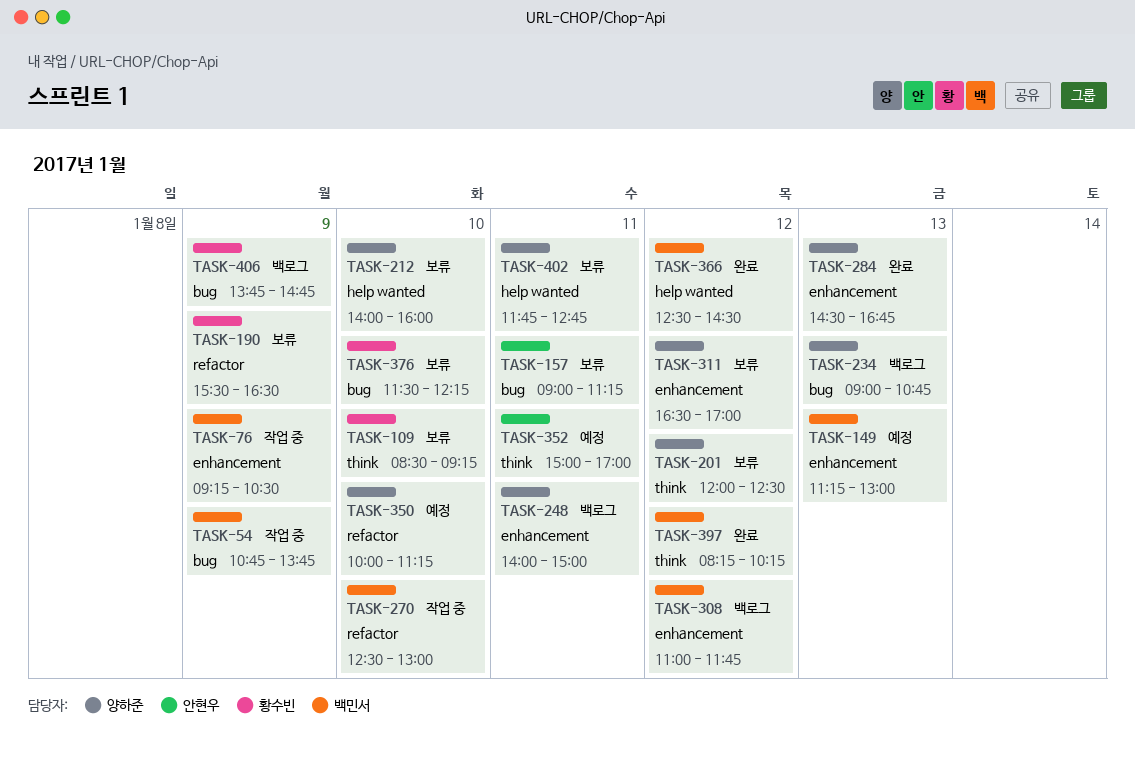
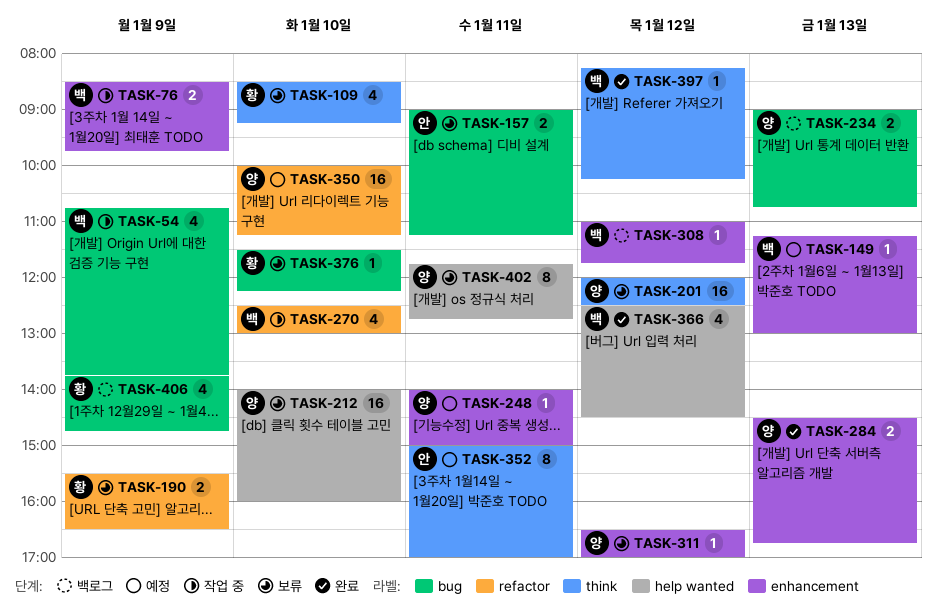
TASK-76, begins: 09:15 -> 08:30
TASK-76, ends: 10:30 -> 09:45
TASK-248, status: 백로그 -> 예정

